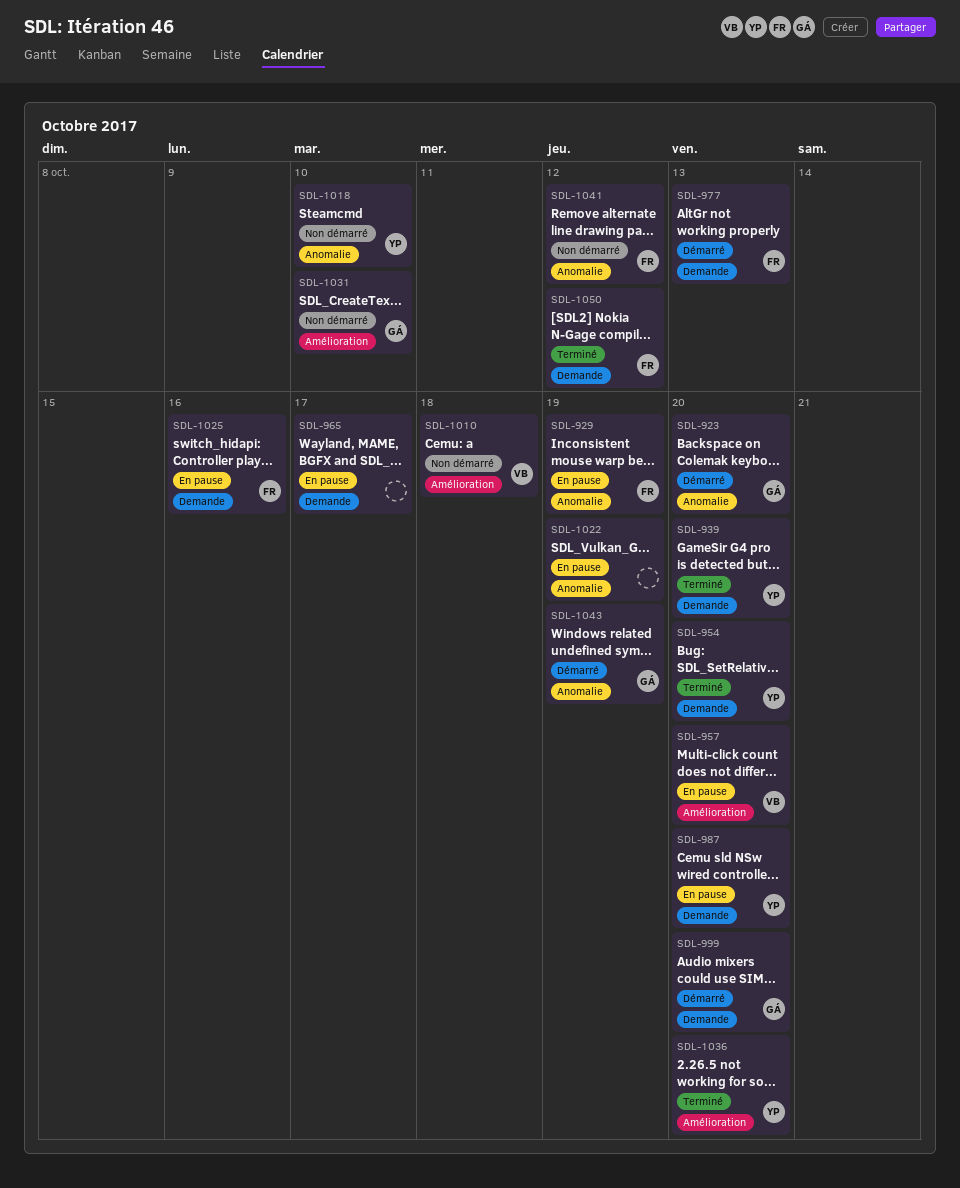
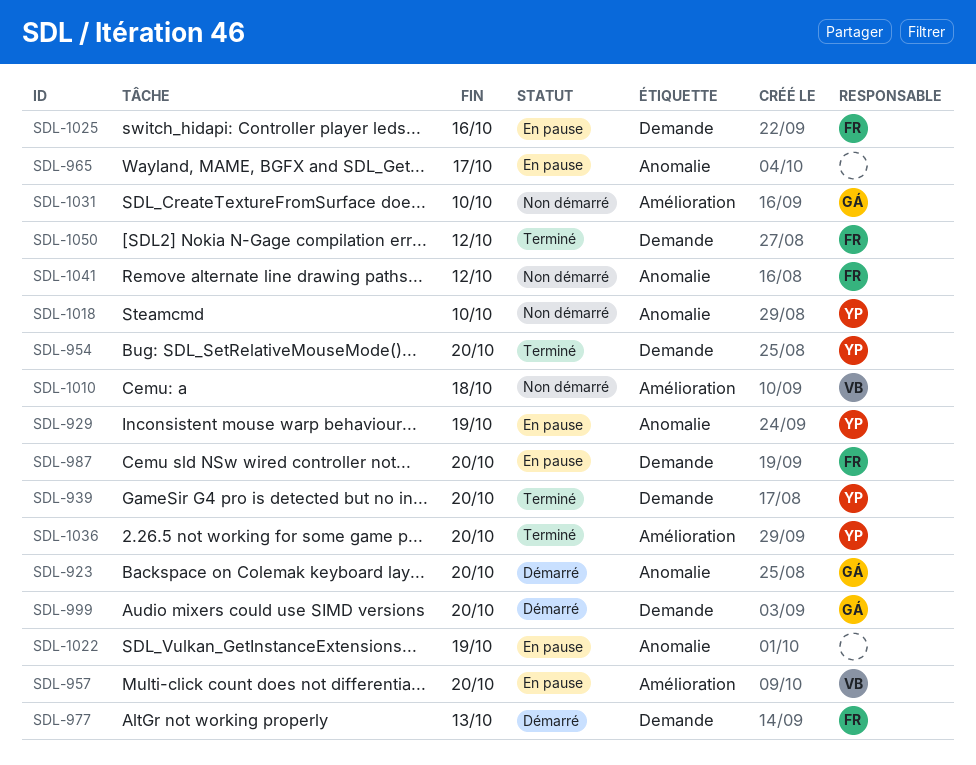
SDL-929, owner: FR -> YP
SDL-965, label: Demande -> Anomalie
SDL-987, owner: YP -> FR
SDL-1043: present -> none

